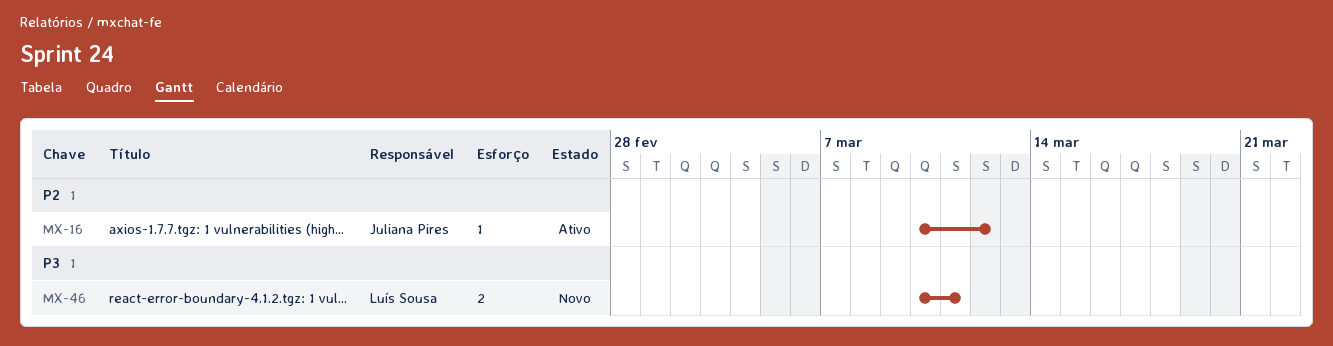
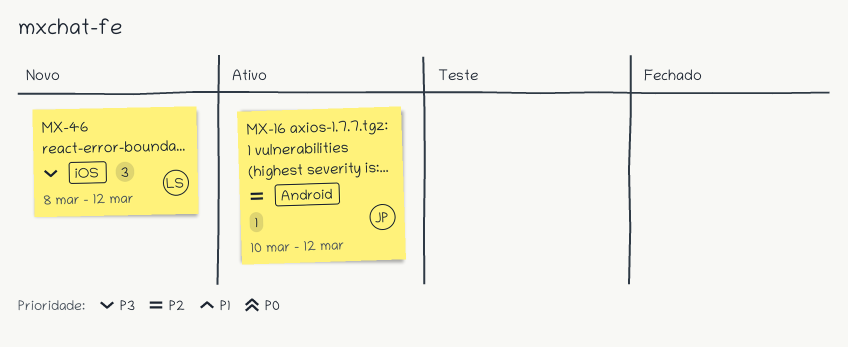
MX-46, estimate: 2 -> 3
MX-46, start: Mar 10 -> Mar 8
MX-46, due: Mar 11 -> Mar 12

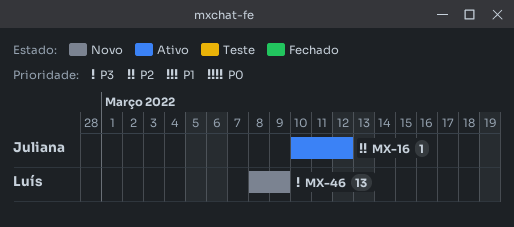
MX-46, estimate: 3 -> 13
MX-46, due: Mar 12 -> Mar 9

